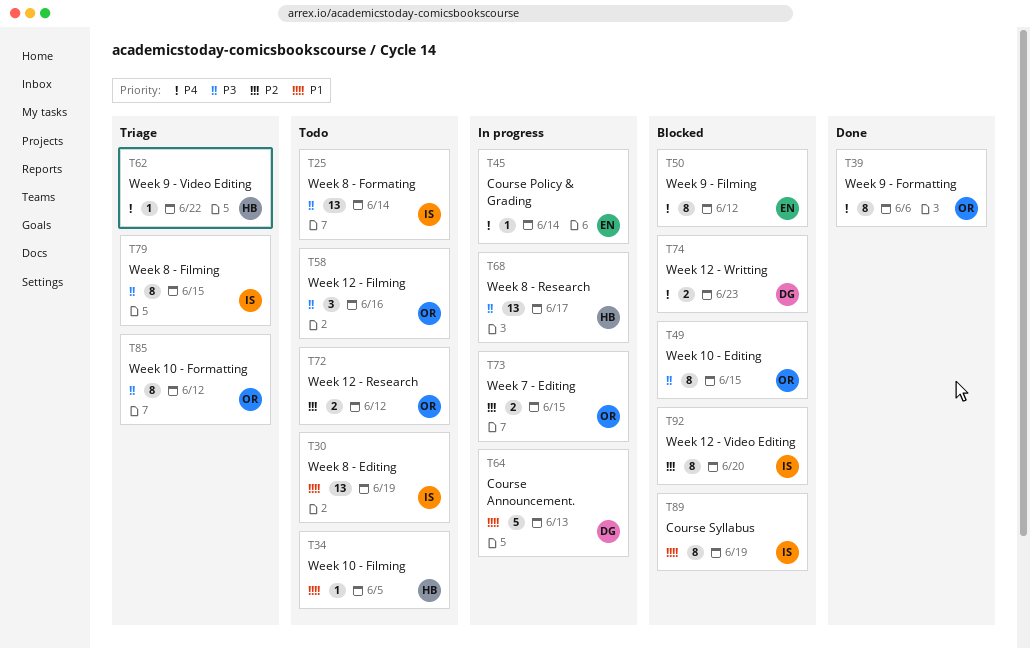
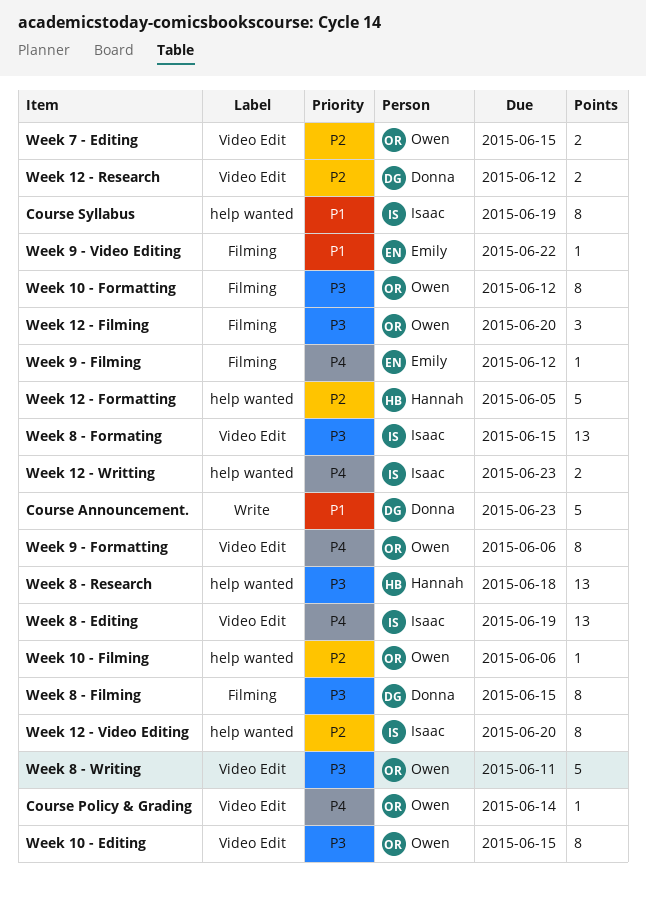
Course Announcement., due: Jun 13 -> Jun 23
Course Policy & Grading, owner: Emily -> Owen
Week 10 - Filming, owner: Hannah -> Owen
Week 10 - Filming, priority: P1 -> P2
Week 10 - Filming, due: Jun 5 -> Jun 6
Week 12 - Filming, due: Jun 16 -> Jun 20
Week 12 - Formatting: none -> present
Week 12 - Research, owner: Owen -> Donna
Week 12 - Writting, owner: Donna -> Isaac
Week 8 - Editing, priority: P1 -> P4
Week 8 - Filming, owner: Isaac -> Donna
Week 8 - Formating, due: Jun 14 -> Jun 15
Week 8 - Research, due: Jun 17 -> Jun 18
Week 8 - Writing: none -> present
Week 9 - Filming, estimate: 8 -> 1
Week 9 - Video Editing, owner: Hannah -> Emily
Week 9 - Video Editing, priority: P4 -> P1

